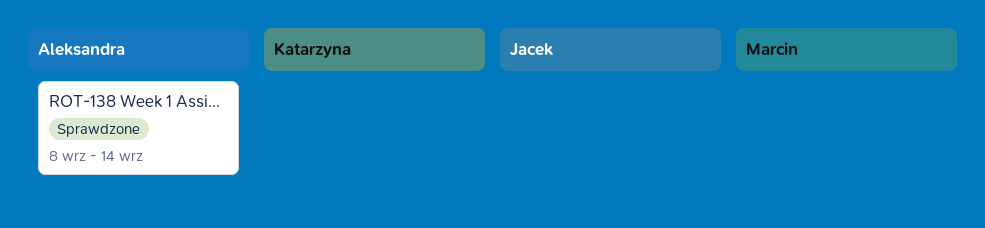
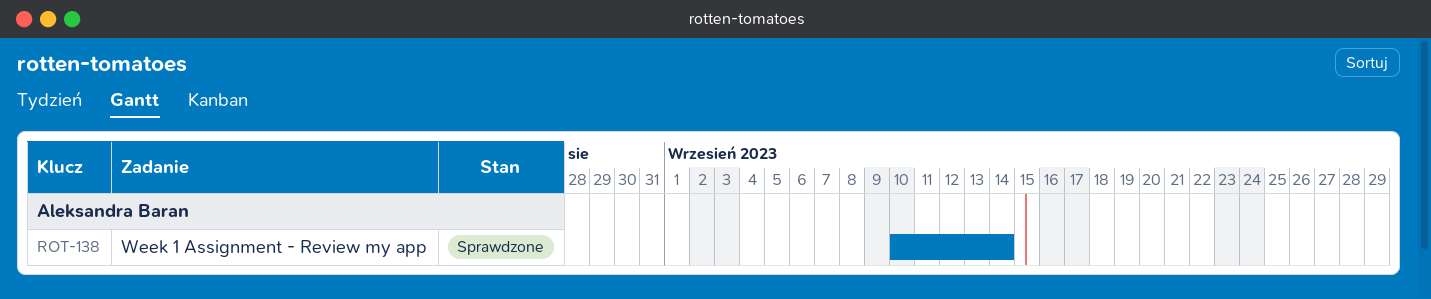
ROT-138, start: Sep 8 -> Sep 10

